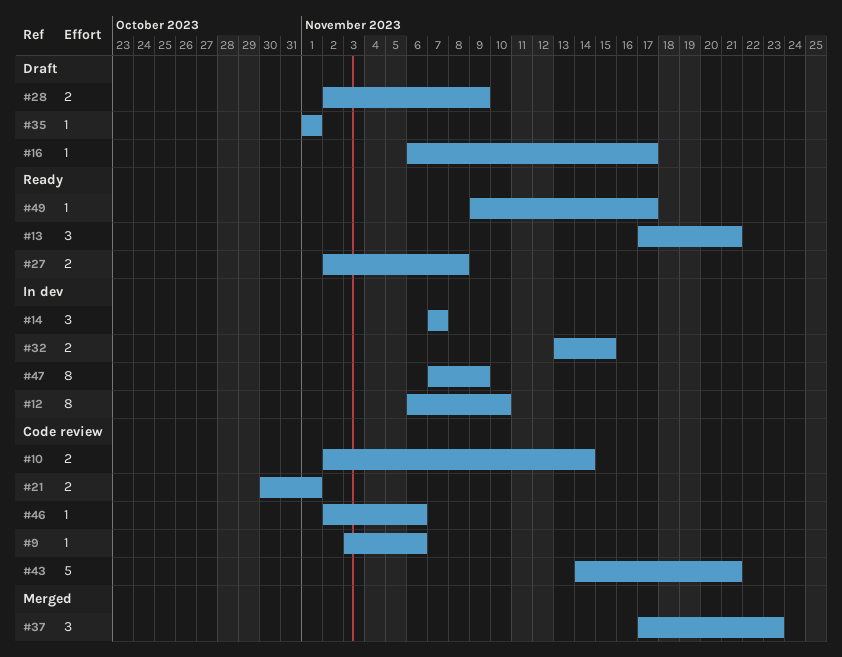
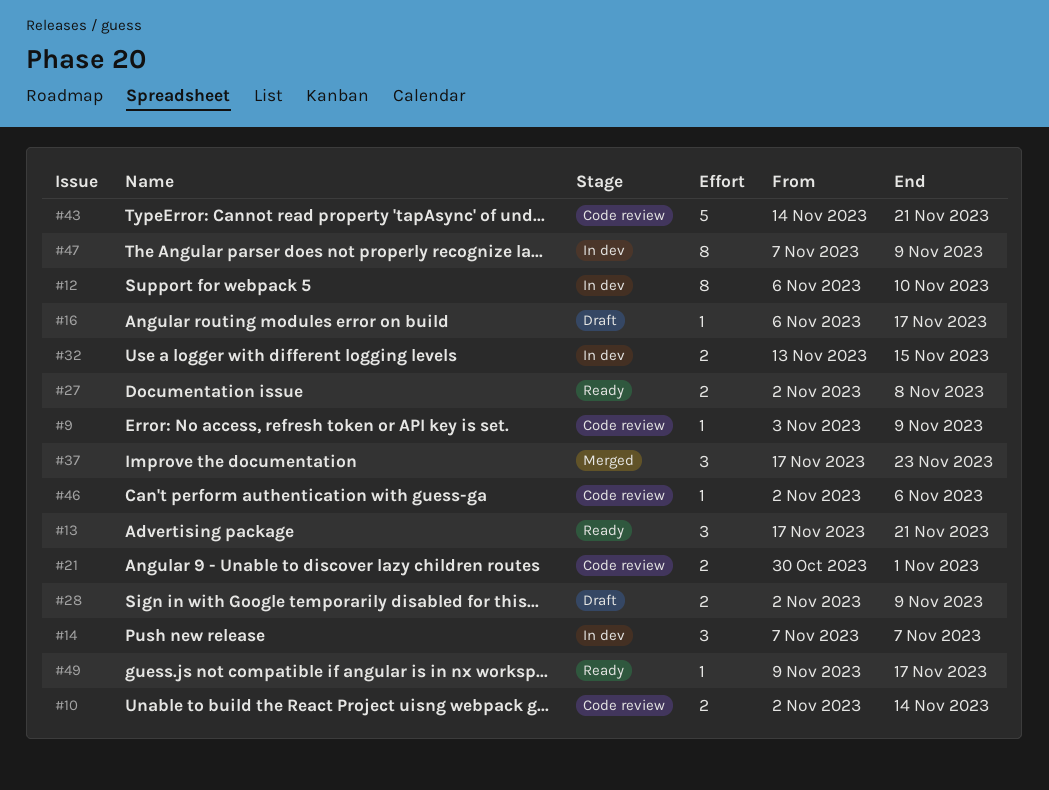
#9, due: Nov 6 -> Nov 9
#35: present -> none

